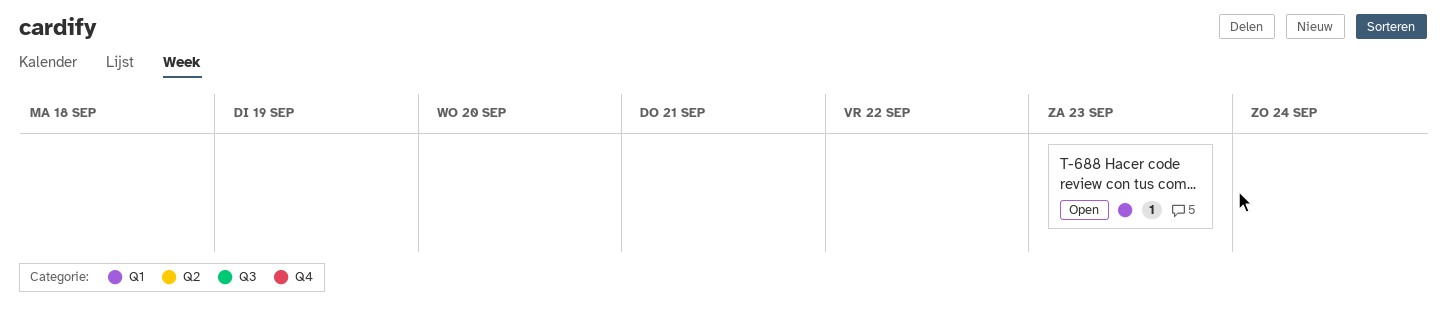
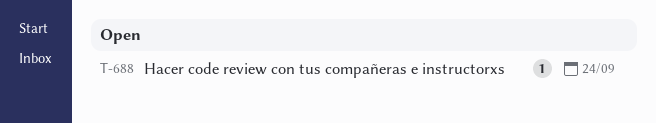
T-688, due: Sep 23 -> Sep 24

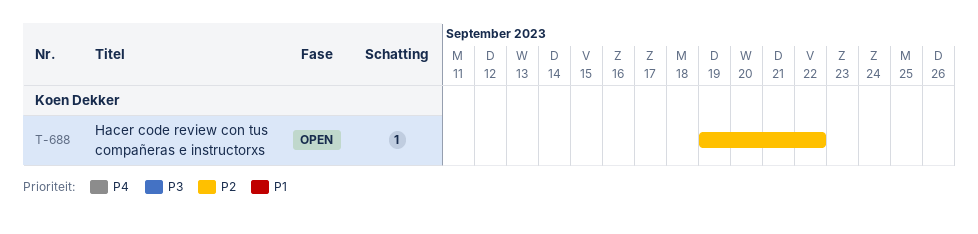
T-688, due: Sep 24 -> Sep 22

